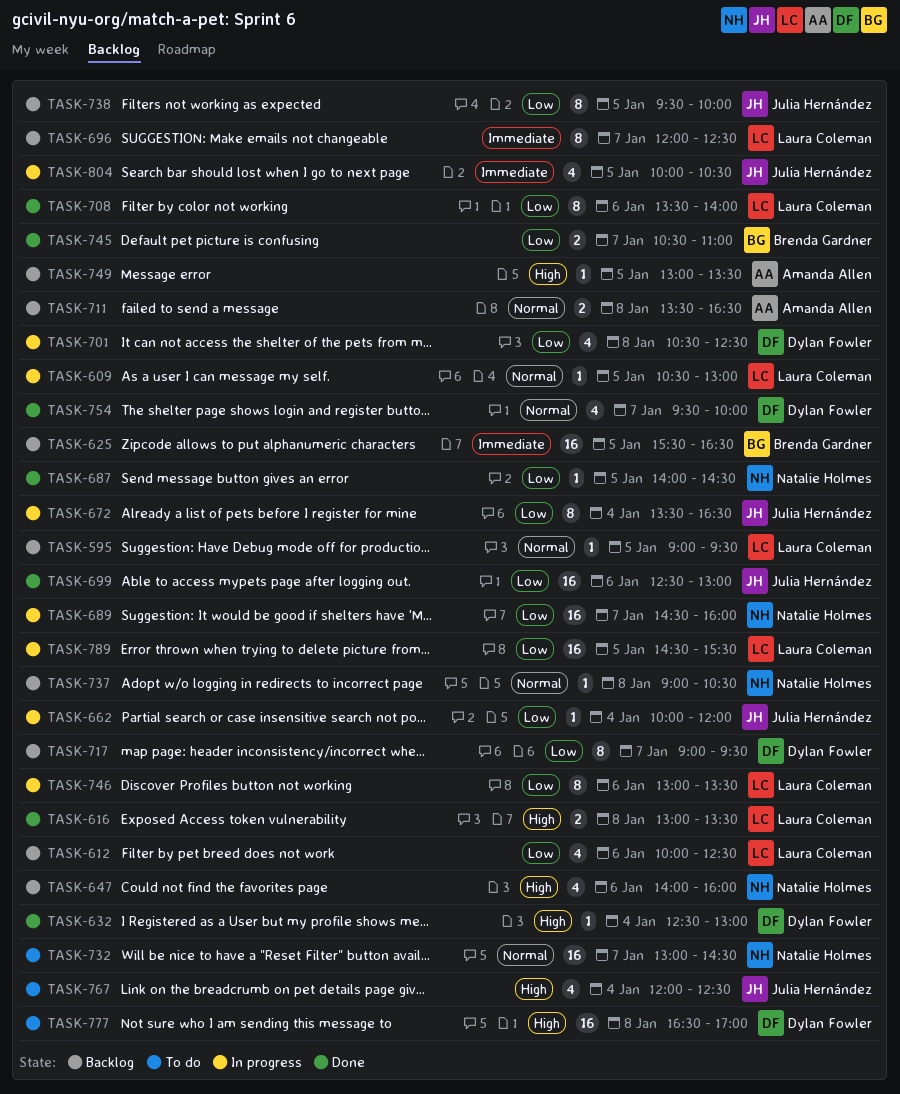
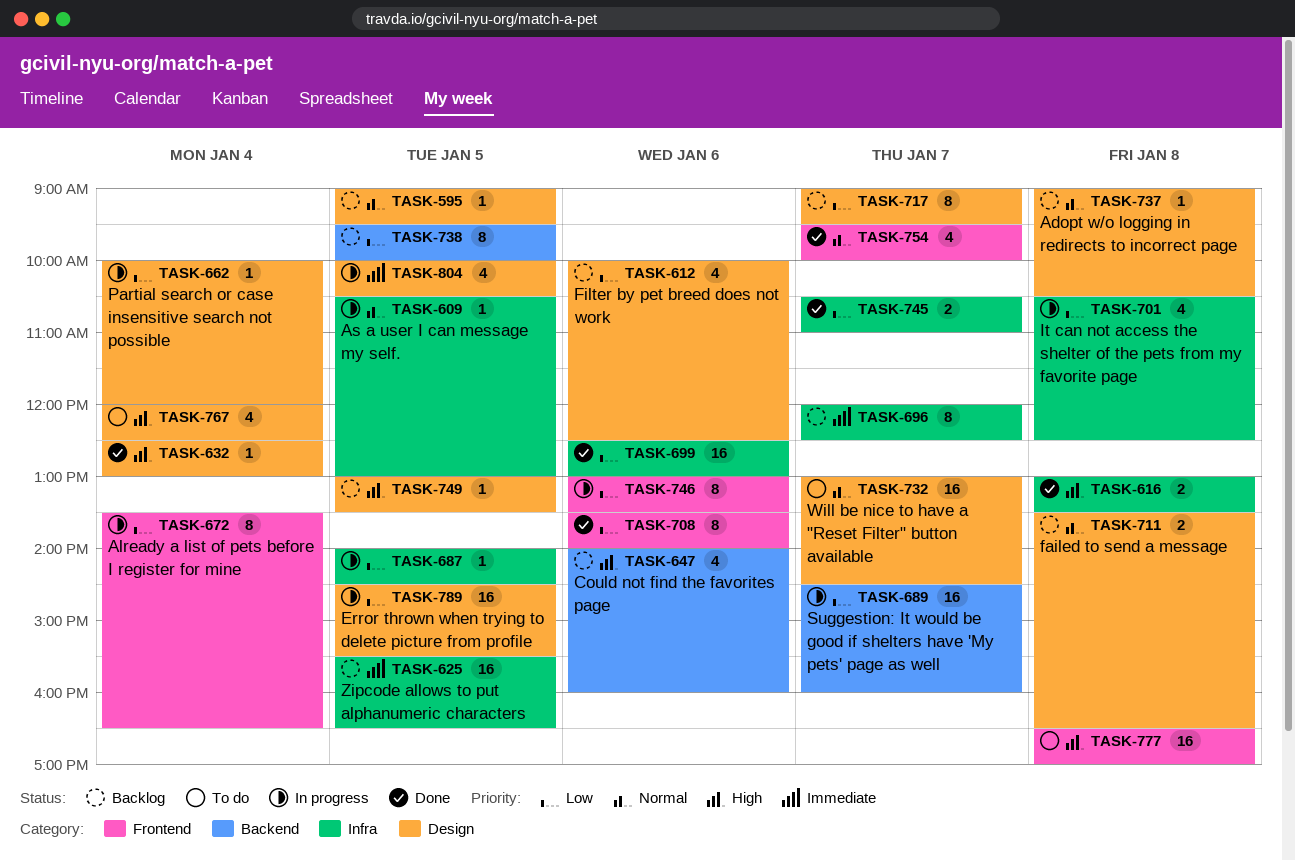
TASK-687, status: Done -> In progress

